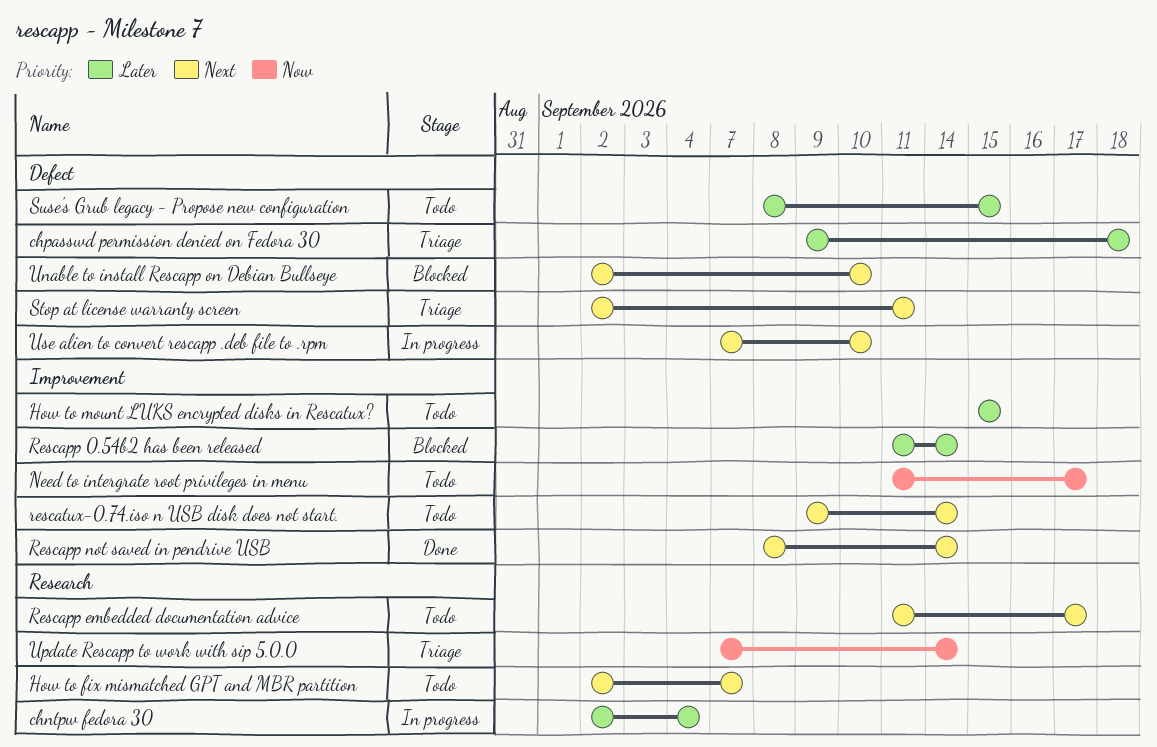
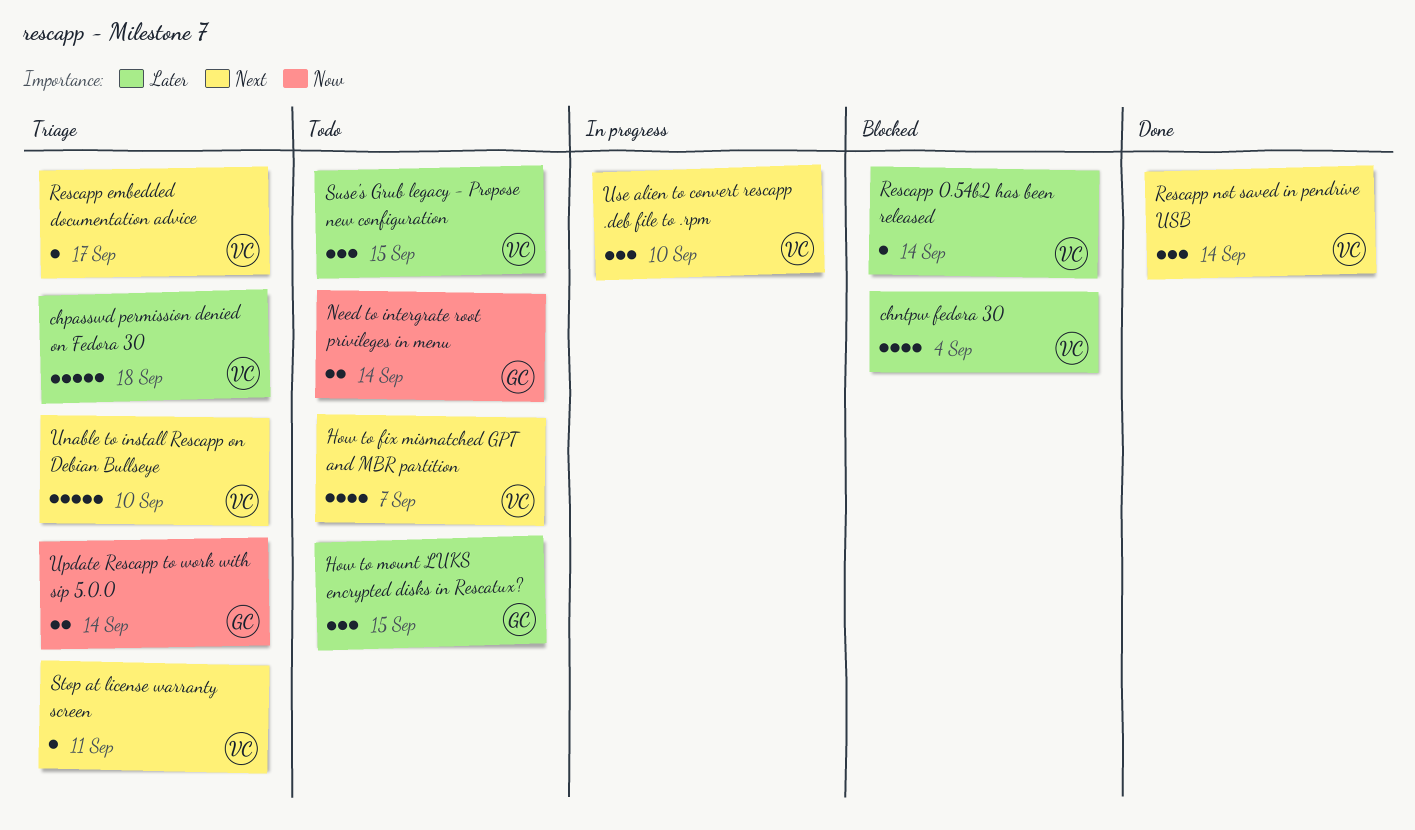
chntpw fedora 30, status: In progress -> Blocked
Need to intergrate root privileges in menu, due: Sep 17 -> Sep 14
Rescapp embedded documentation advice, status: Todo -> Triage
rescatux-0.74.iso n USB disk does not start.: present -> none
Unable to install Rescapp on Debian Bullseye, status: Blocked -> Triage

